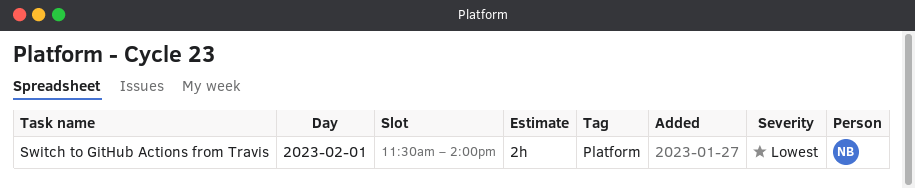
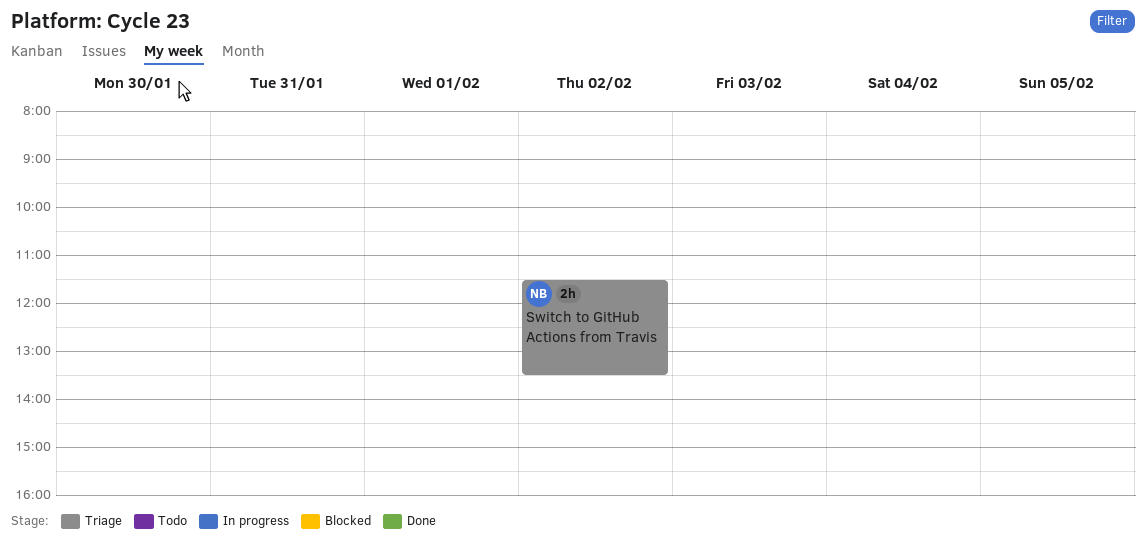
Switch to GitHub Actions from Travis, day: Feb 1 -> Feb 2
Switch to GitHub Actions from Travis, ends: 14:00 -> 13:30

